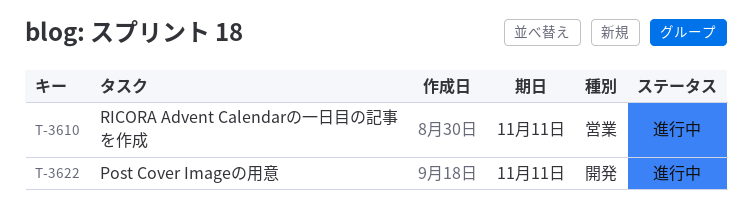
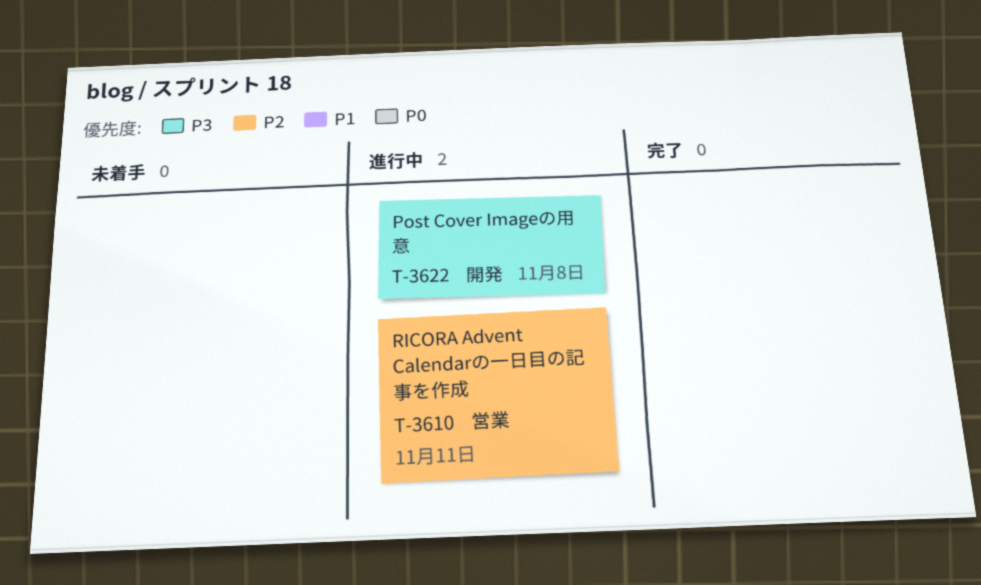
T-3622, due: Nov 11 -> Nov 8

